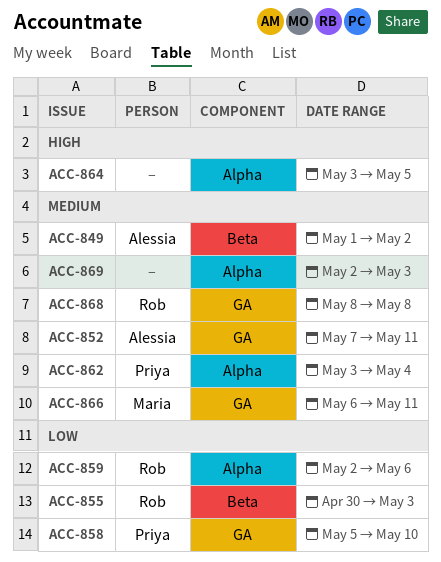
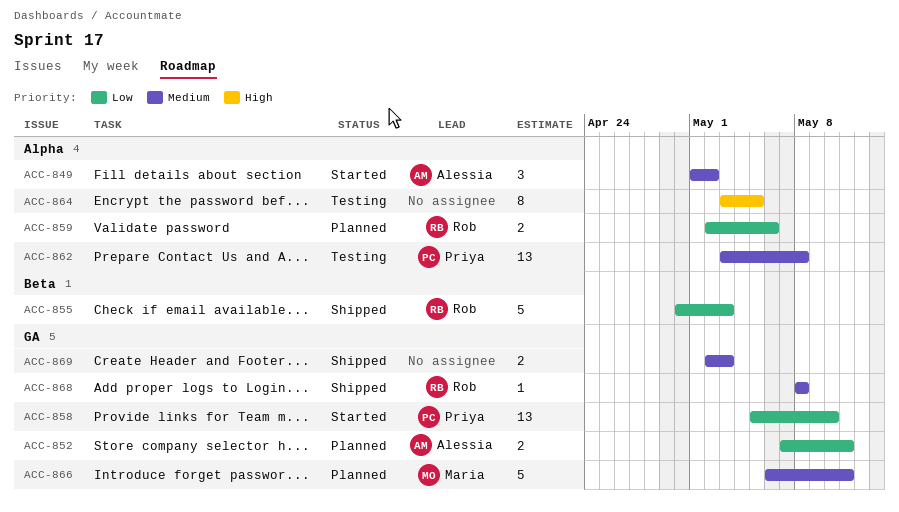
ACC-849, label: Beta -> Alpha
ACC-852, priority: Medium -> Low
ACC-862, due: May 4 -> May 8
ACC-869, label: Alpha -> GA

